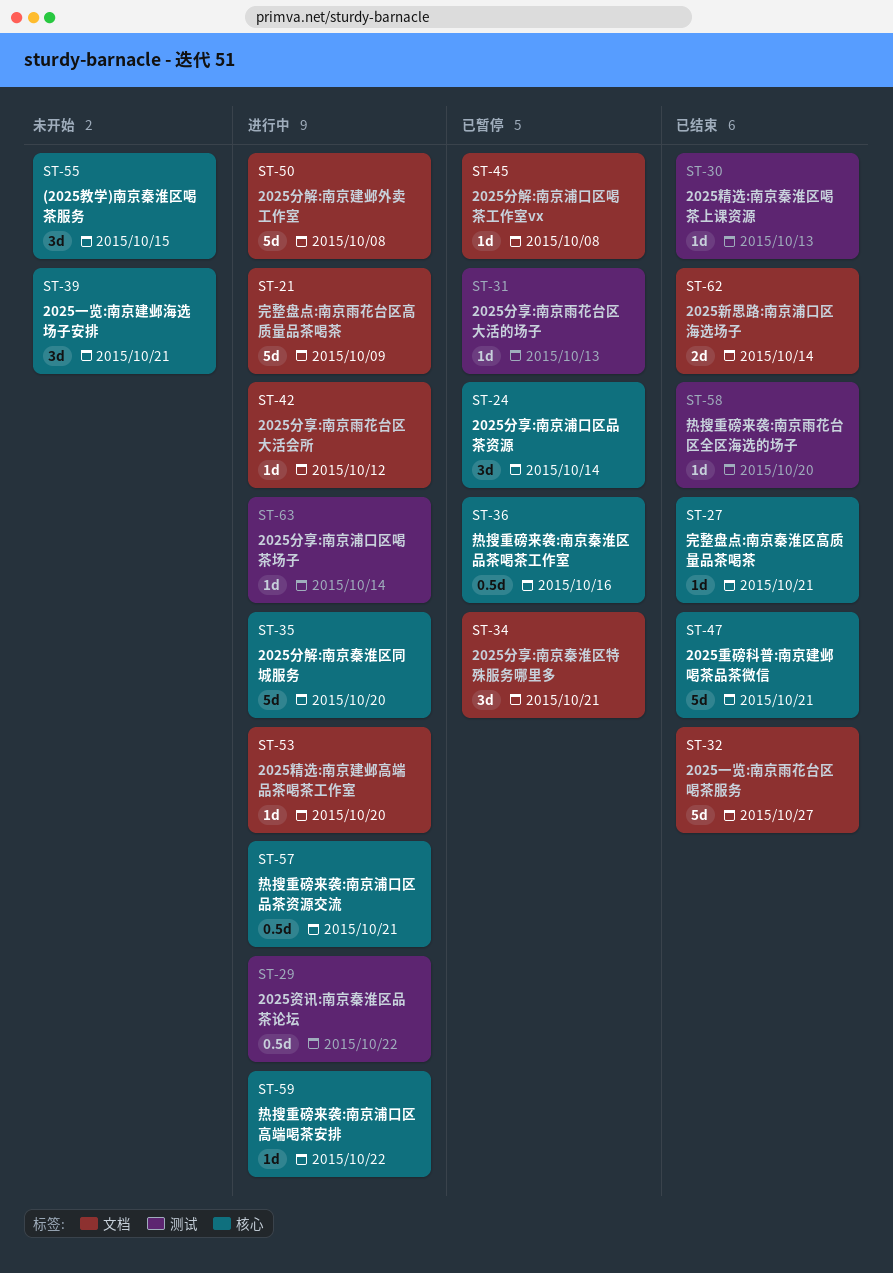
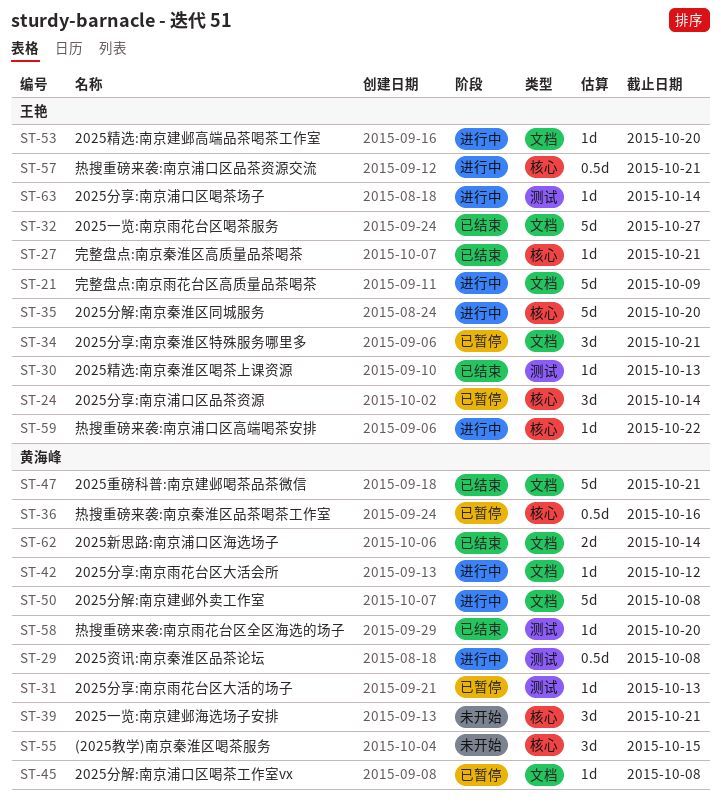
ST-29, due: Oct 22 -> Oct 8
ST-47, label: 核心 -> 文档

